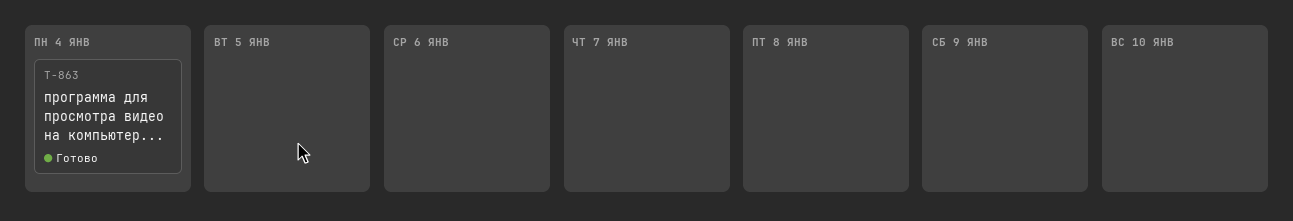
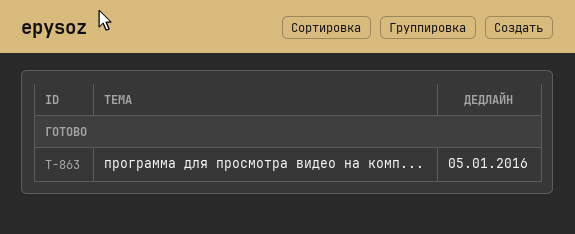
T-863, due: Jan 4 -> Jan 5

